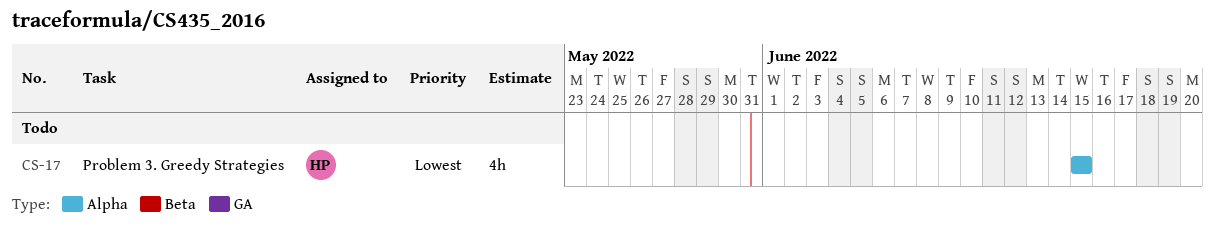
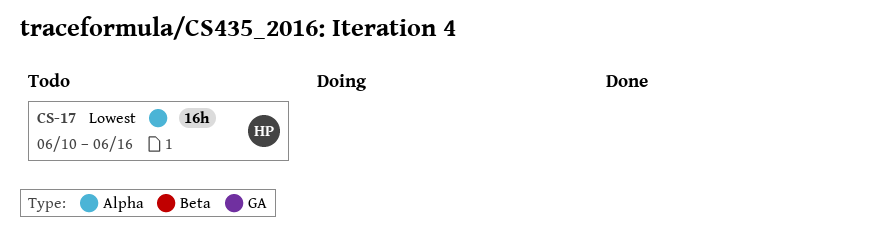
CS-17, estimate: 4h -> 16h
CS-17, start: Jun 15 -> Jun 10
CS-17, due: Jun 15 -> Jun 16

